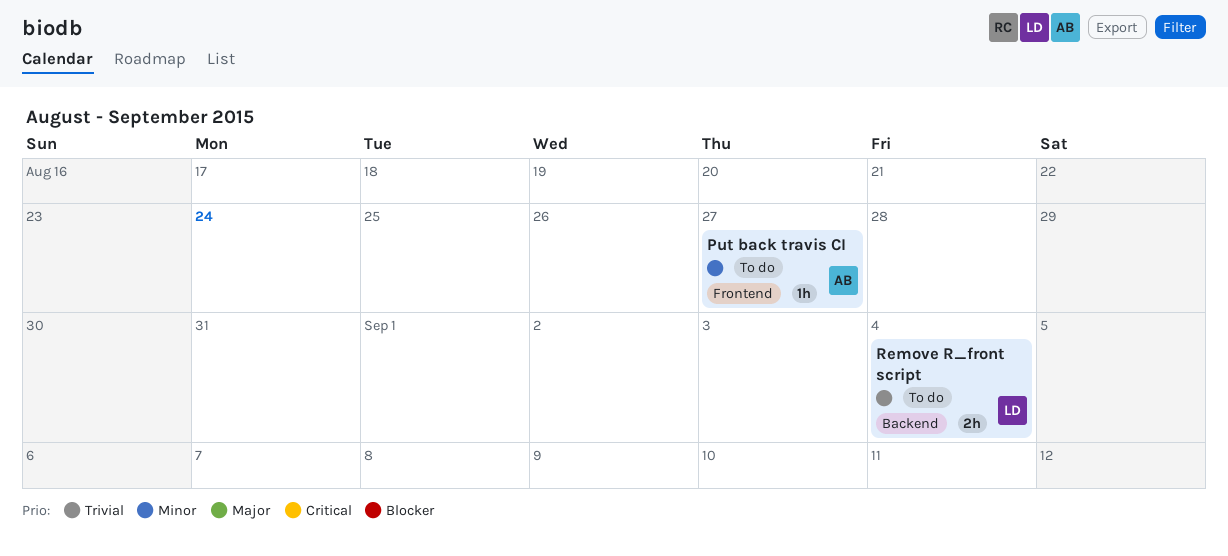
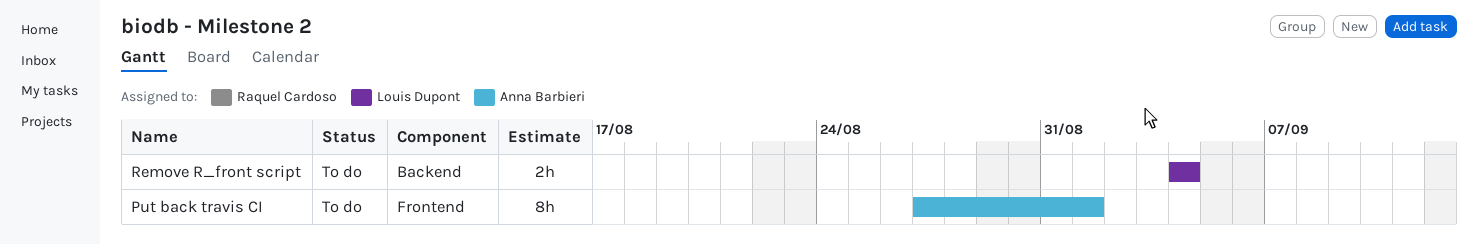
Put back travis CI, estimate: 1h -> 8h
Put back travis CI, due: Aug 27 -> Sep 1

